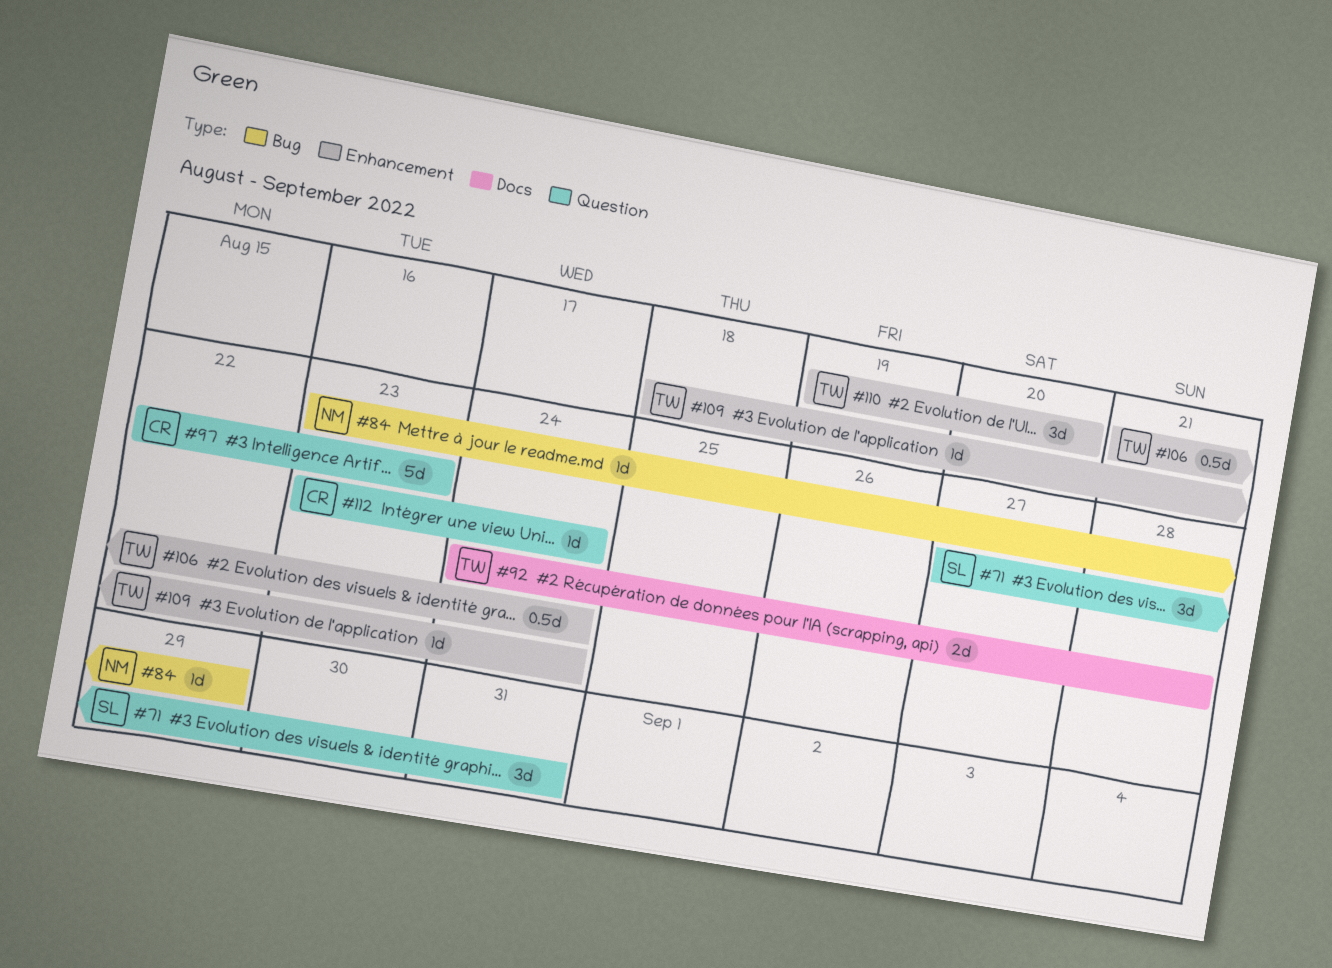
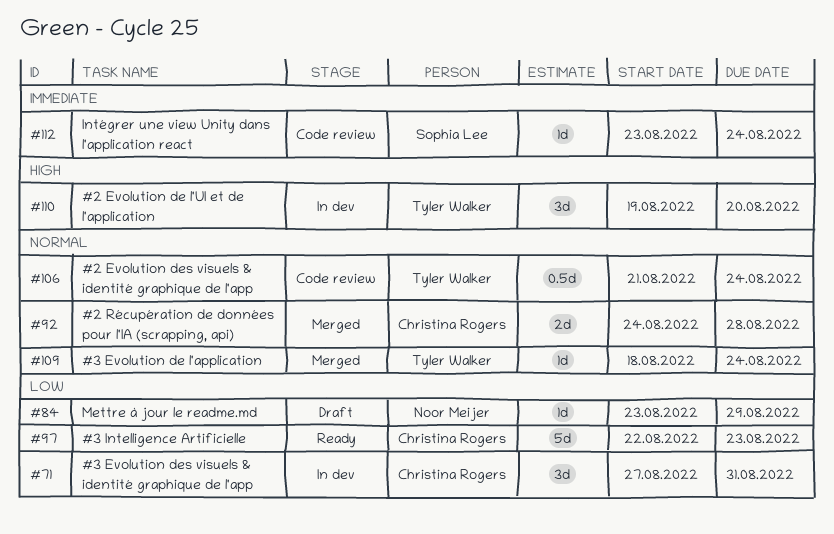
#71, owner: Sophia Lee -> Christina Rogers
#92, owner: Tyler Walker -> Christina Rogers
#112, owner: Christina Rogers -> Sophia Lee

